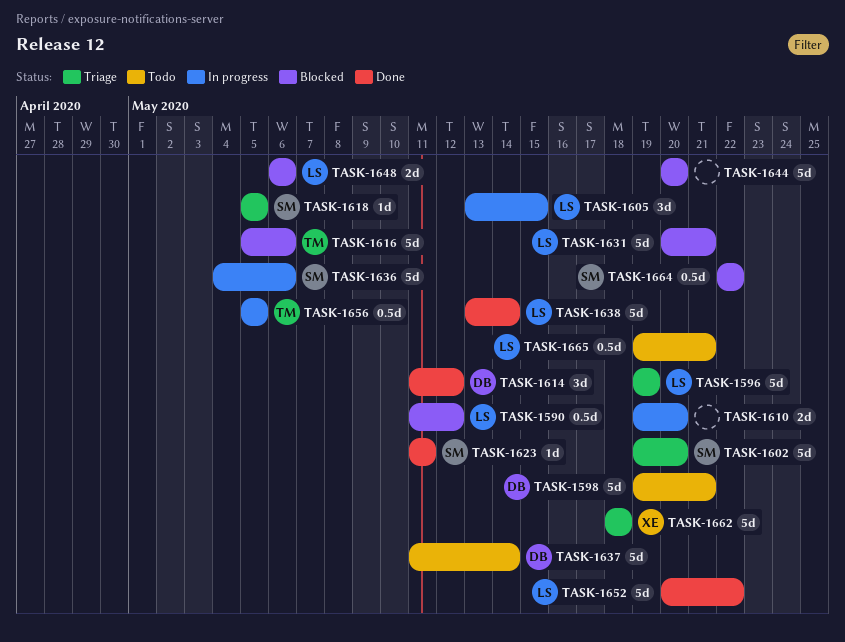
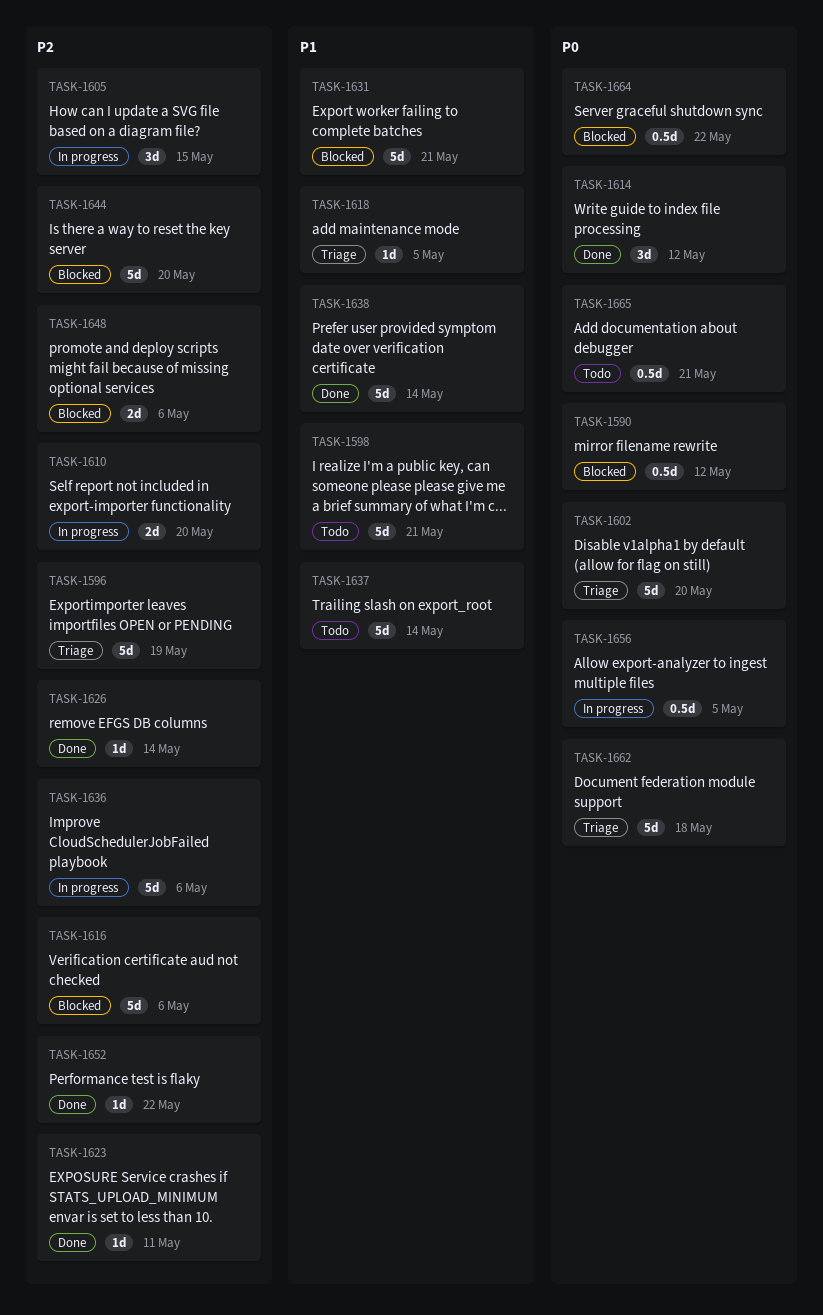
TASK-1626: none -> present
TASK-1652, estimate: 5d -> 1d

